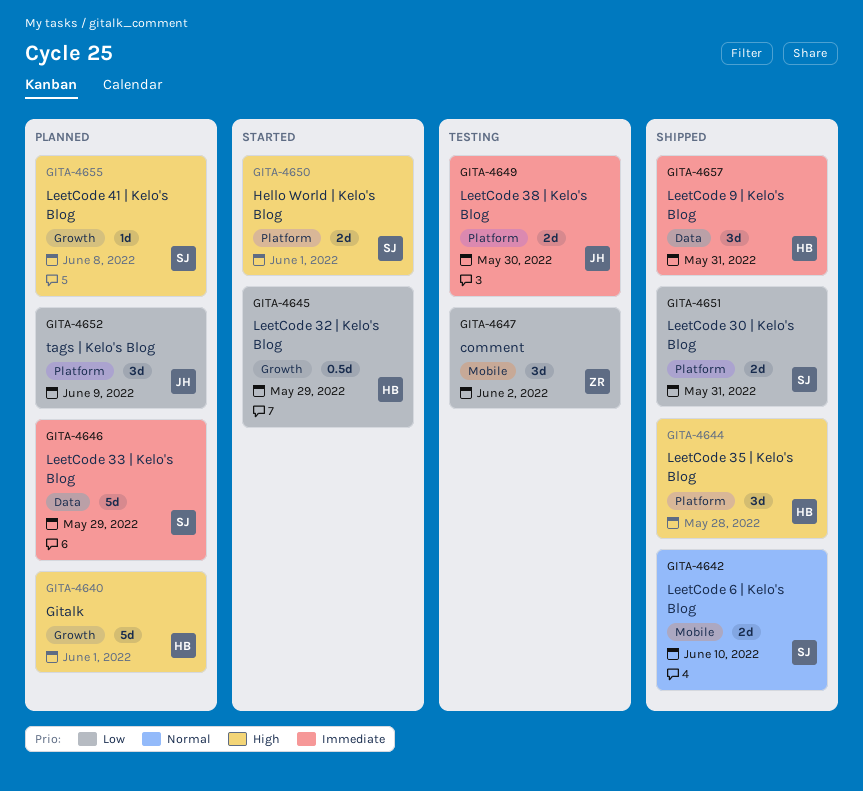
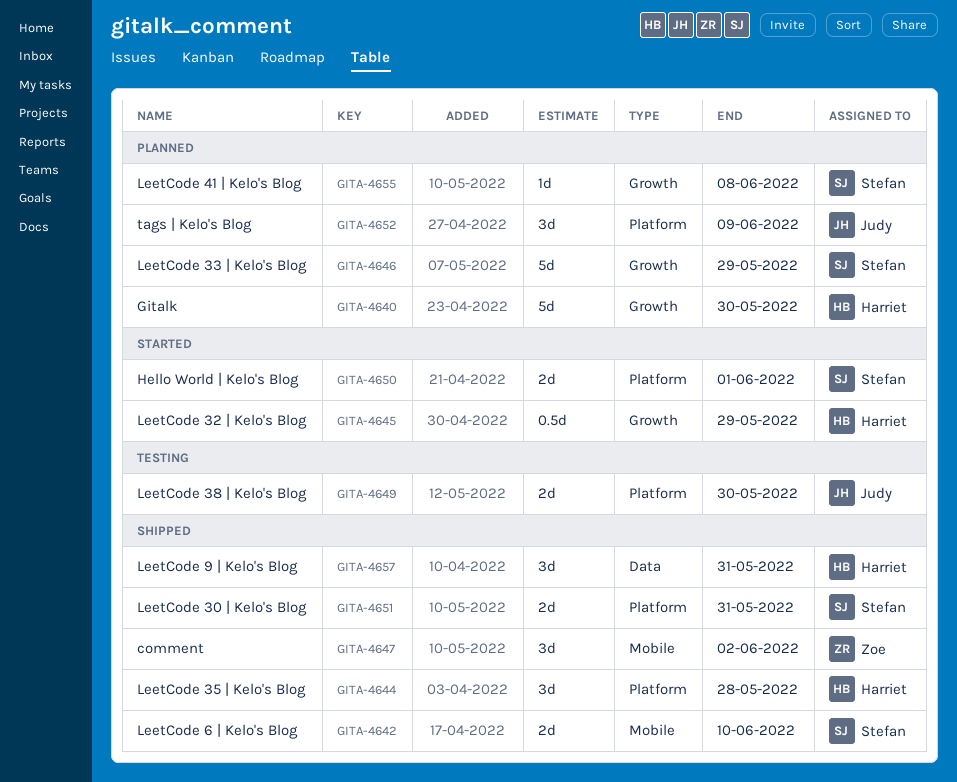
GITA-4640, due: Jun 1 -> May 30
GITA-4646, label: Data -> Growth
GITA-4647, status: Testing -> Shipped

